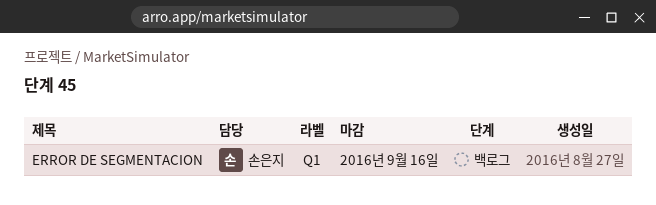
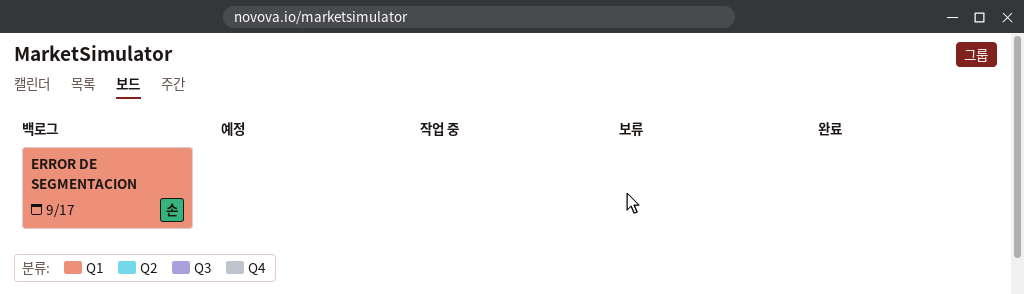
ERROR DE SEGMENTACION, due: Sep 16 -> Sep 17

